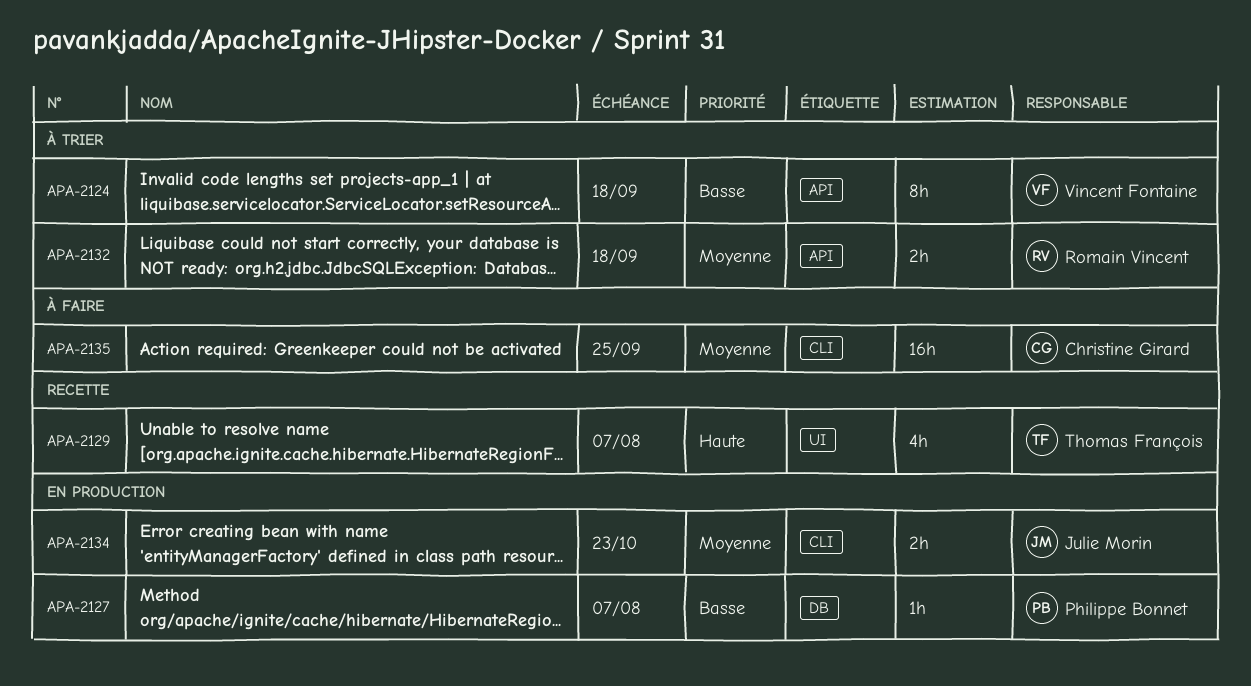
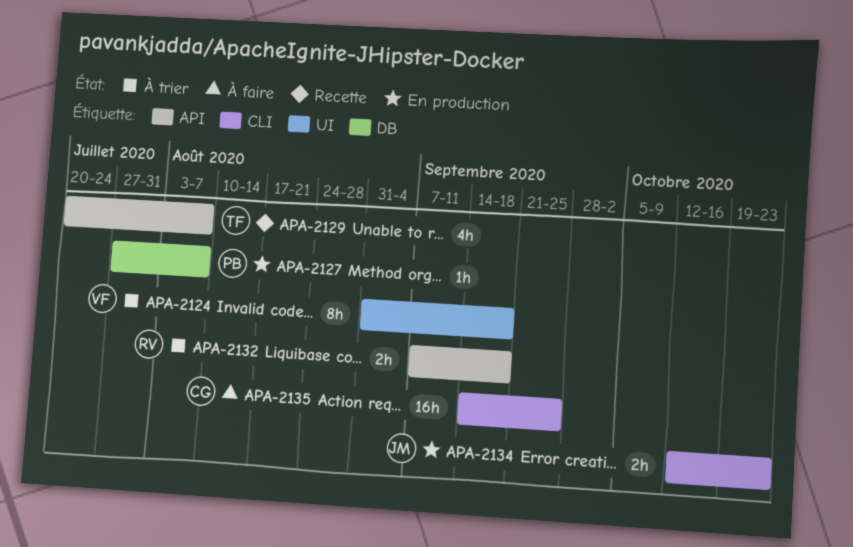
APA-2124, label: API -> UI
APA-2129, label: UI -> API

